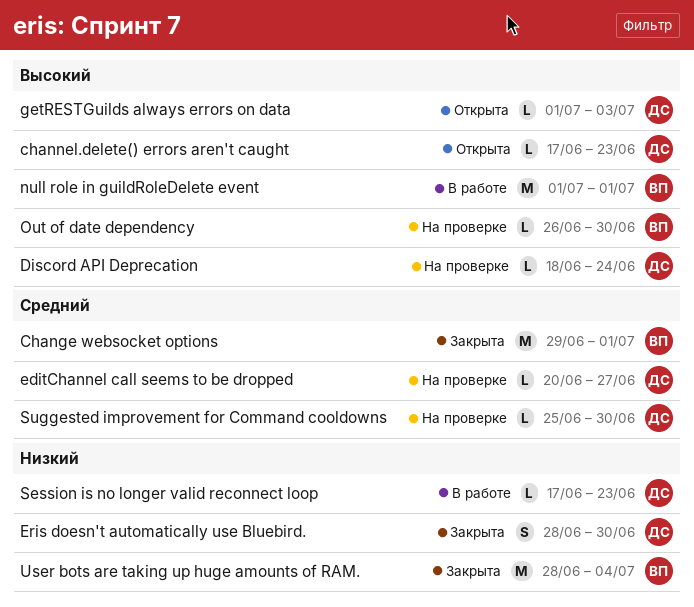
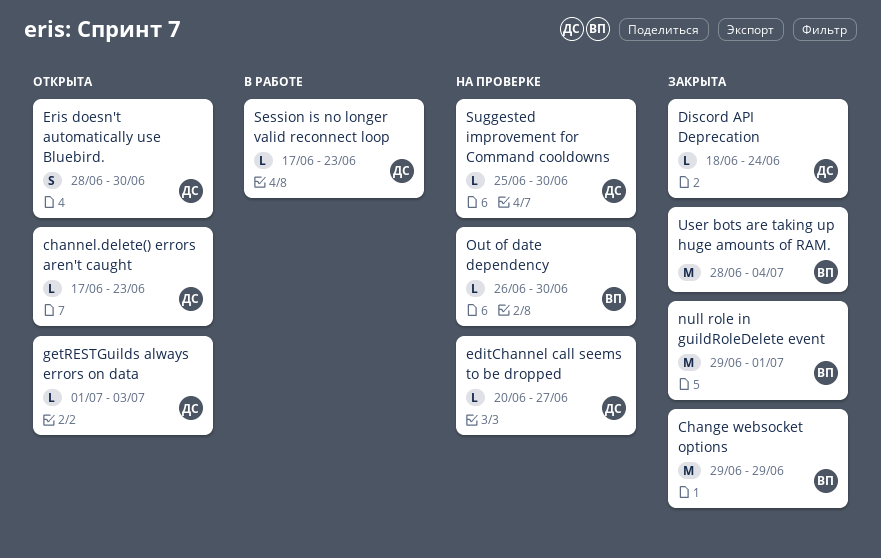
Change websocket options, due: Jul 1 -> Jun 29
Discord API Deprecation, status: На проверке -> Закрыта
Eris doesn't automatically use Bluebird., status: Закрыта -> Открыта
null role in guildRoleDelete event, status: В работе -> Закрыта
null role in guildRoleDelete event, start: Jul 1 -> Jun 29

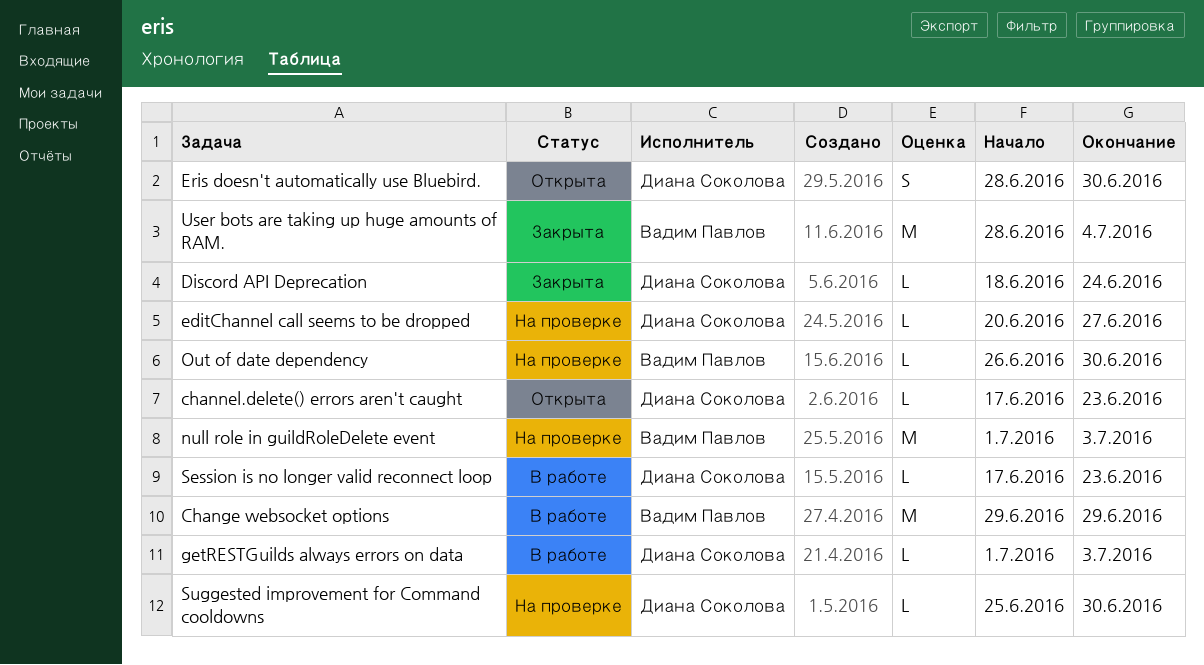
Change websocket options, status: Закрыта -> В работе
getRESTGuilds always errors on data, status: Открыта -> В работе
null role in guildRoleDelete event, status: Закрыта -> На проверке
null role in guildRoleDelete event, start: Jun 29 -> Jul 1
null role in guildRoleDelete event, due: Jul 1 -> Jul 3

